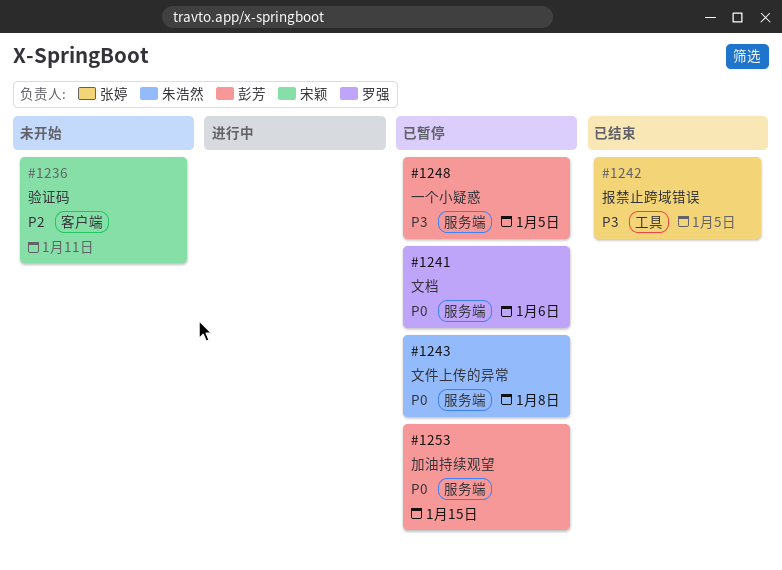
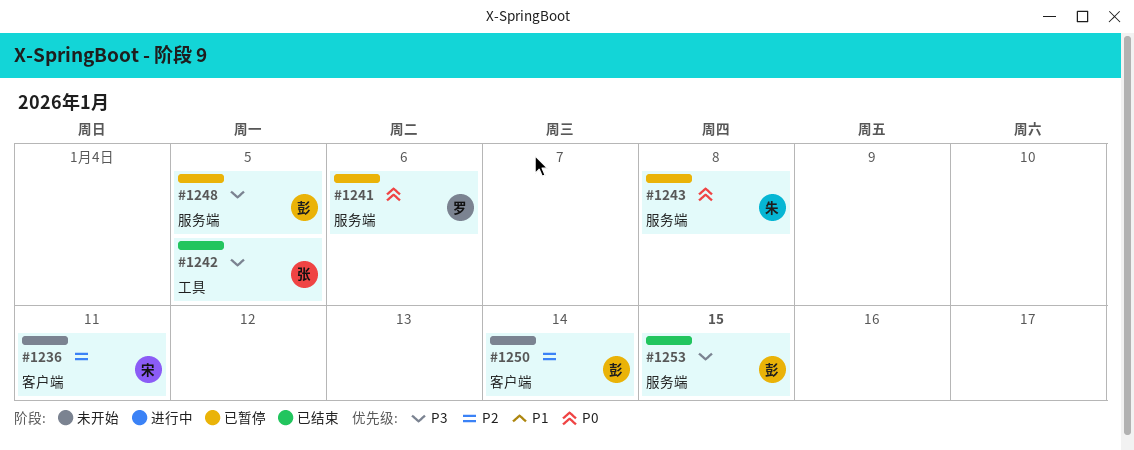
#1250: none -> present
#1253, status: 已暂停 -> 已结束
#1253, priority: P0 -> P3

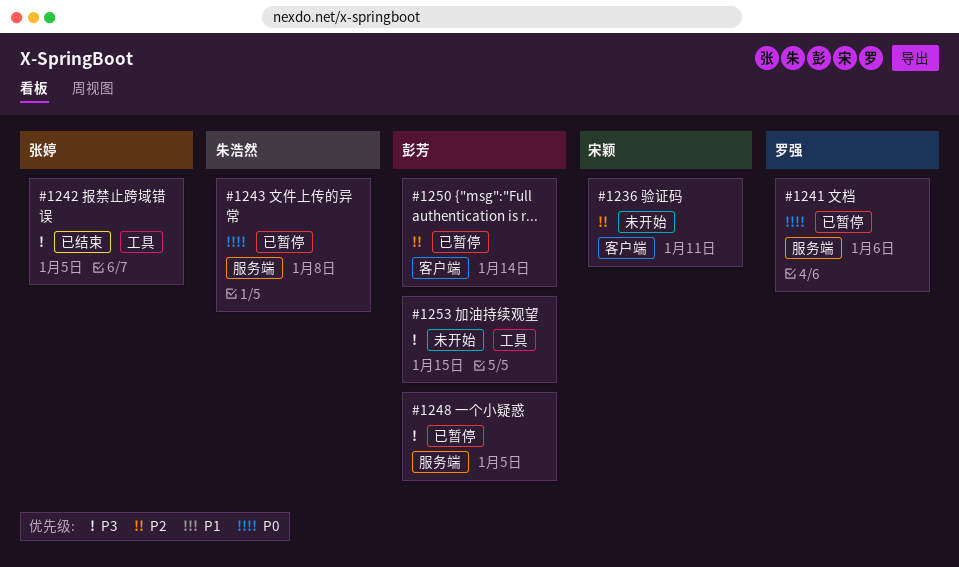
#1250, status: 未开始 -> 已暂停
#1253, status: 已结束 -> 未开始
#1253, label: 服务端 -> 工具

